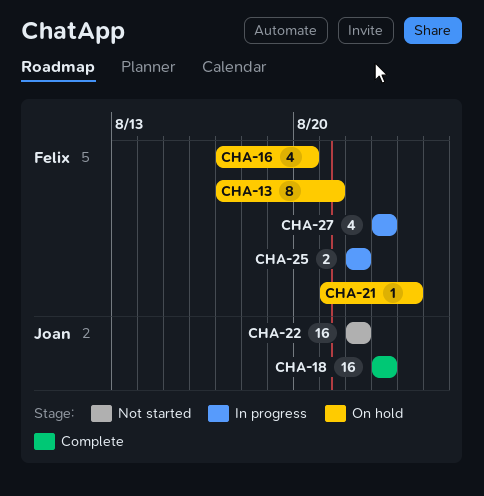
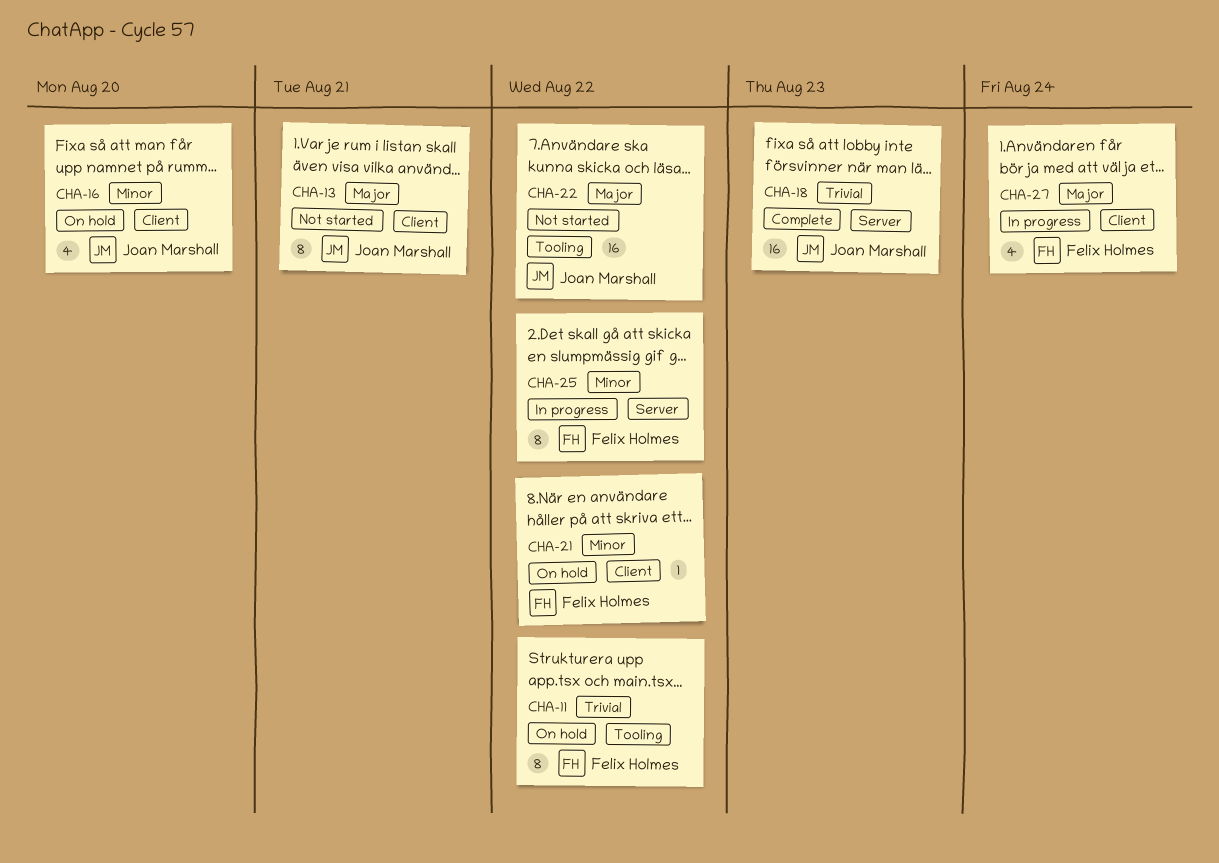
CHA-11: none -> present
CHA-13, status: On hold -> Not started
CHA-13, owner: Felix Holmes -> Joan Marshall
CHA-16, owner: Felix Holmes -> Joan Marshall
CHA-21, due: Aug 24 -> Aug 22
CHA-25, estimate: 2 -> 8
CHA-27, due: Aug 23 -> Aug 24

